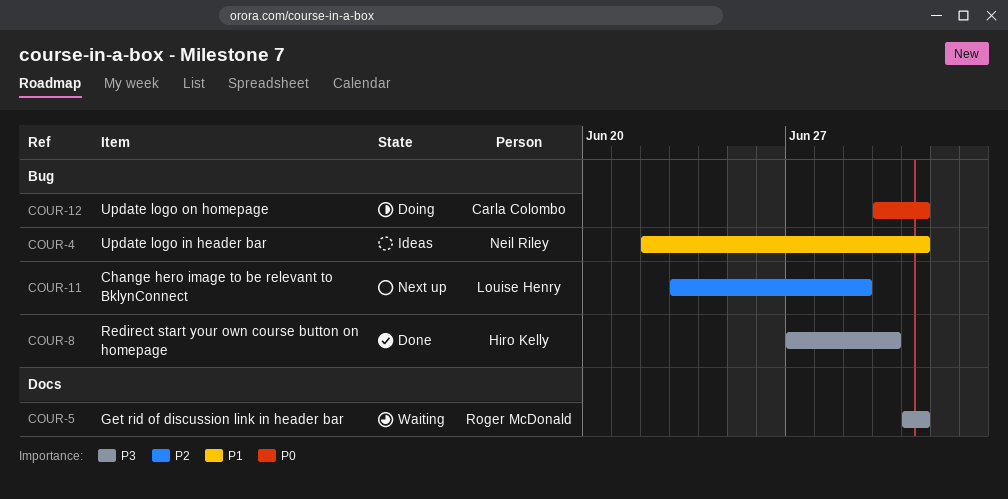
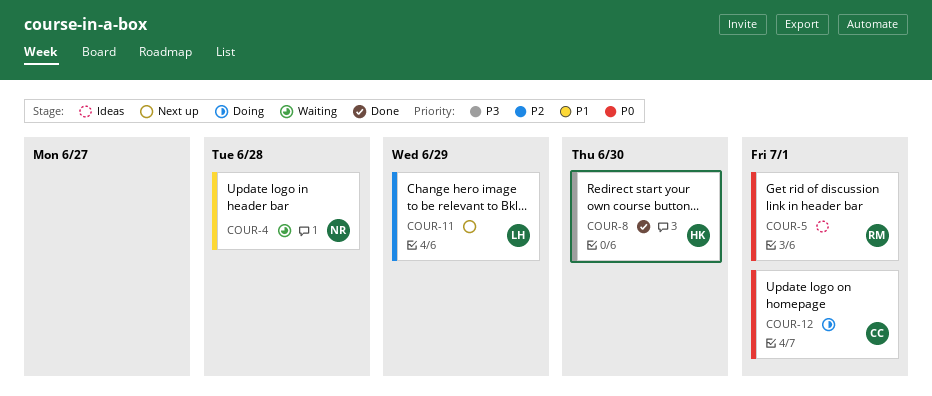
COUR-4, status: Ideas -> Waiting
COUR-4, due: Jul 1 -> Jun 28
COUR-5, status: Waiting -> Ideas
COUR-5, priority: P3 -> P0

